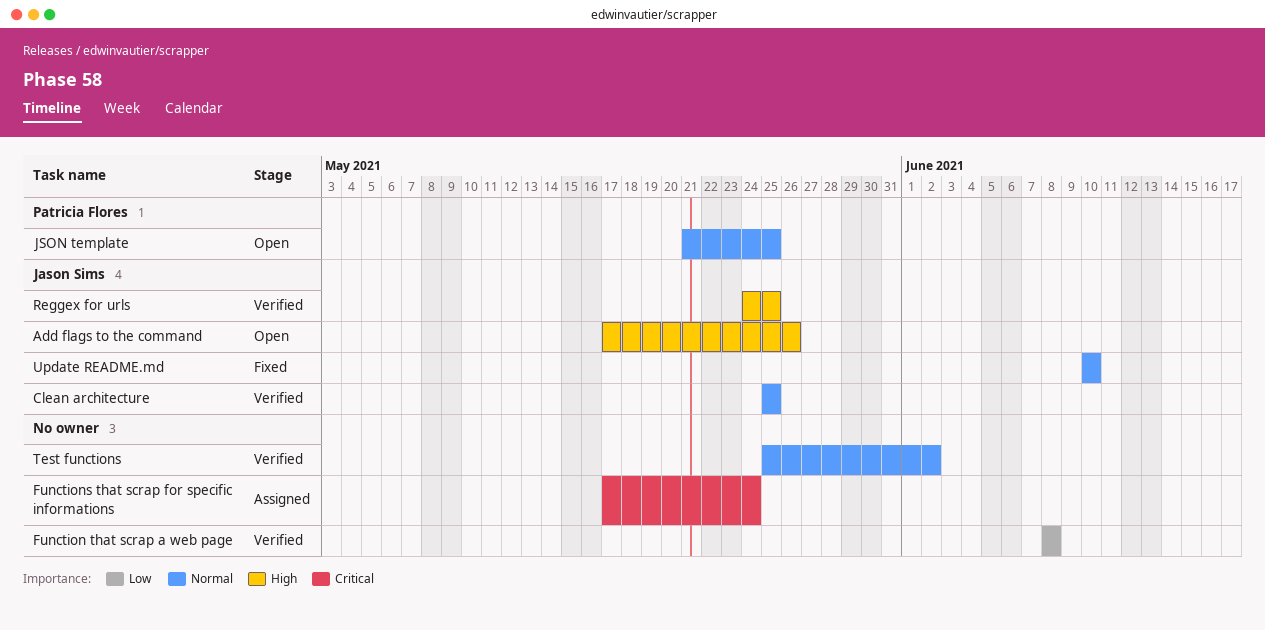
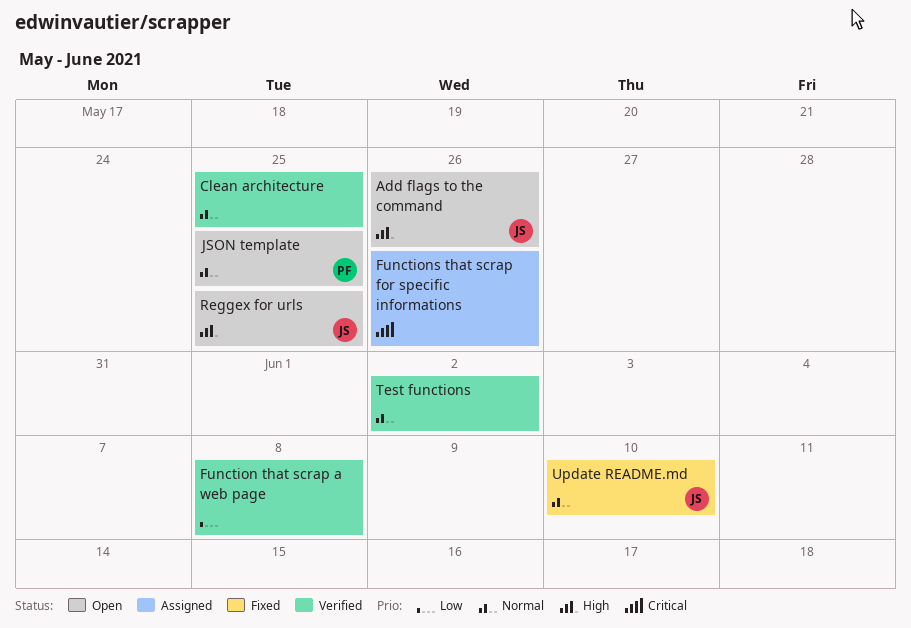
Clean architecture, owner: Jason Sims -> none
Functions that scrap for specific informations, due: May 24 -> May 26
Reggex for urls, status: Verified -> Open

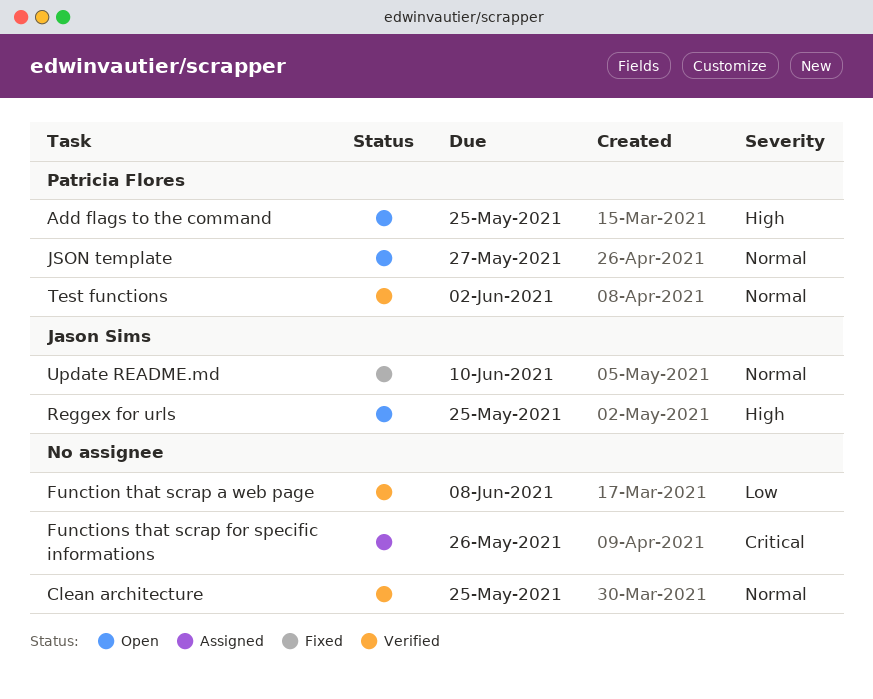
Add flags to the command, owner: Jason Sims -> Patricia Flores
Add flags to the command, due: May 26 -> May 25
JSON template, due: May 25 -> May 27
Test functions, owner: none -> Patricia Flores

